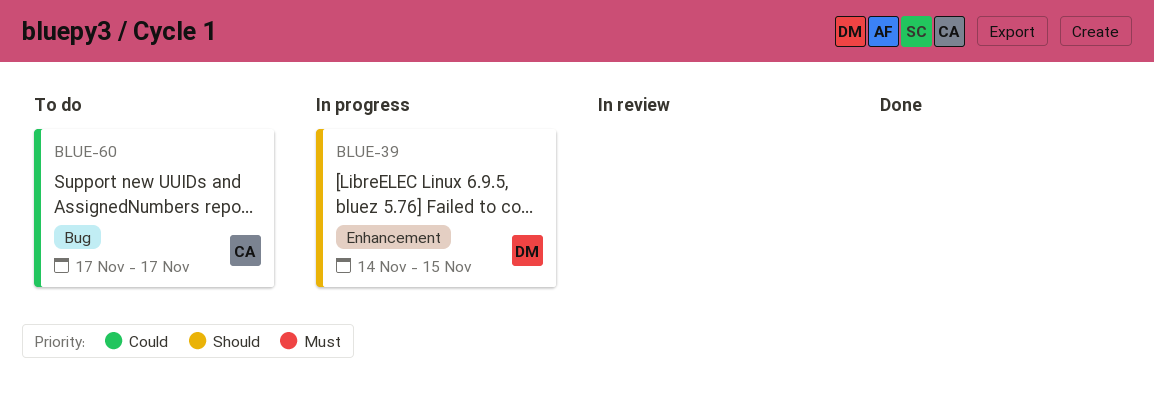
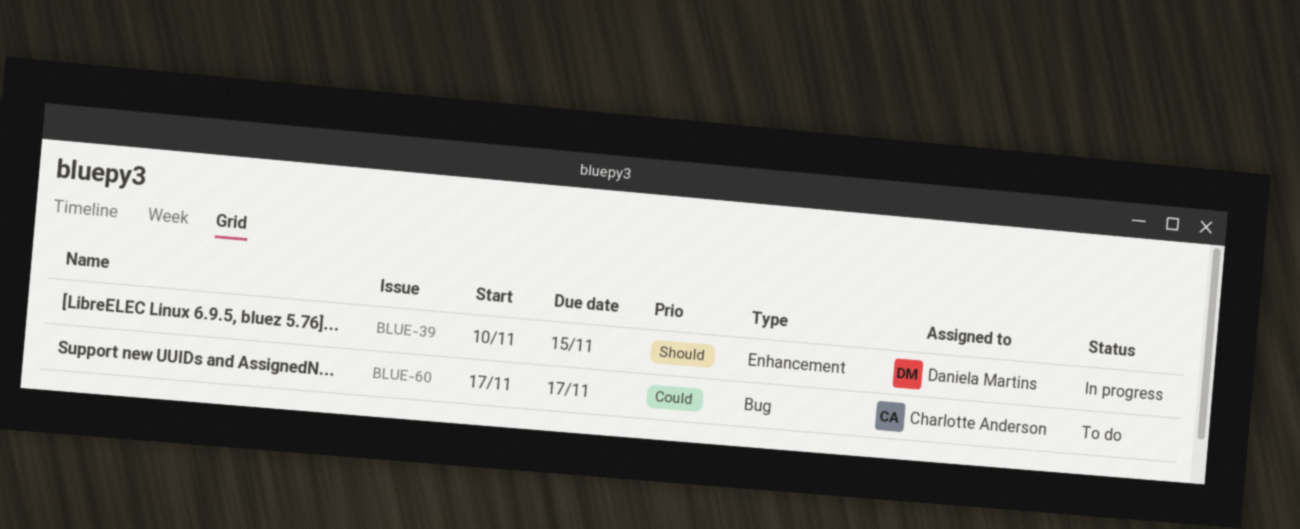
BLUE-39, start: Nov 14 -> Nov 10

